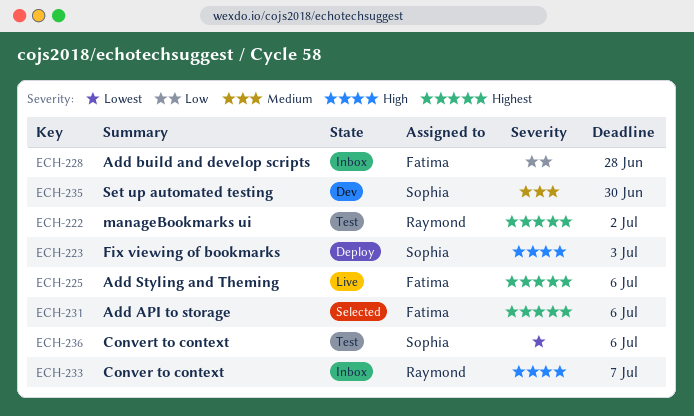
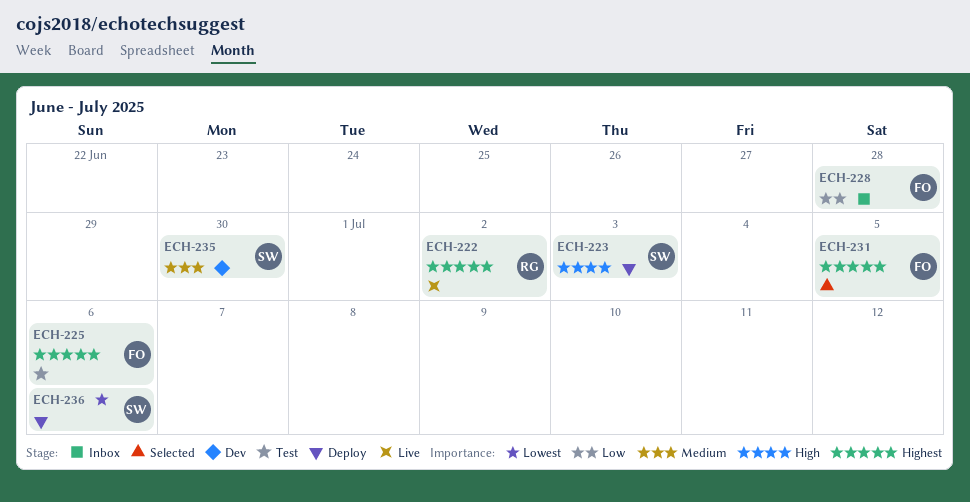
ECH-222, status: Test -> Live
ECH-225, status: Live -> Test
ECH-231, due: Jul 6 -> Jul 5
ECH-233: present -> none
ECH-236, status: Test -> Deploy

